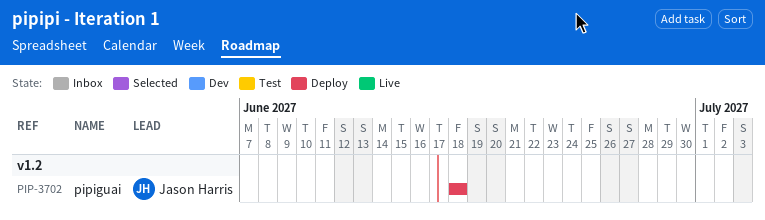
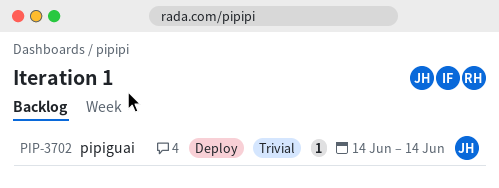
PIP-3702, start: Jun 18 -> Jun 14
PIP-3702, due: Jun 18 -> Jun 14

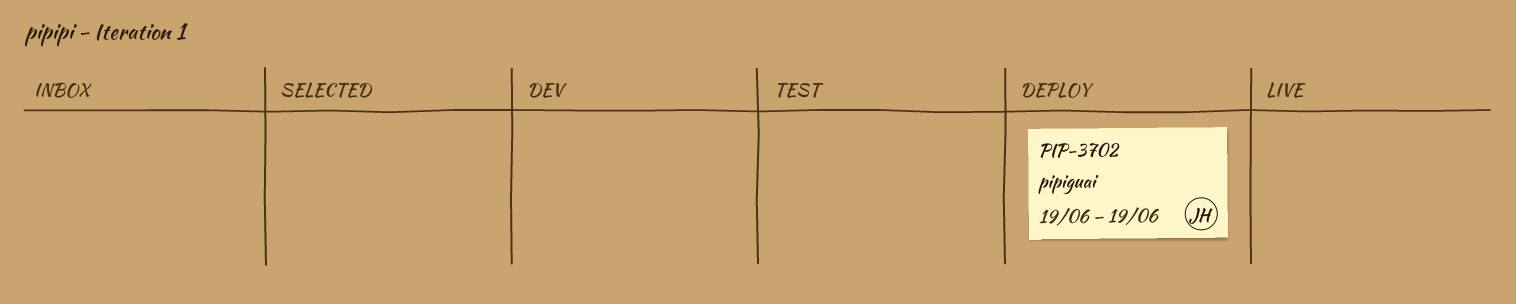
PIP-3702, start: Jun 14 -> Jun 19
PIP-3702, due: Jun 14 -> Jun 19

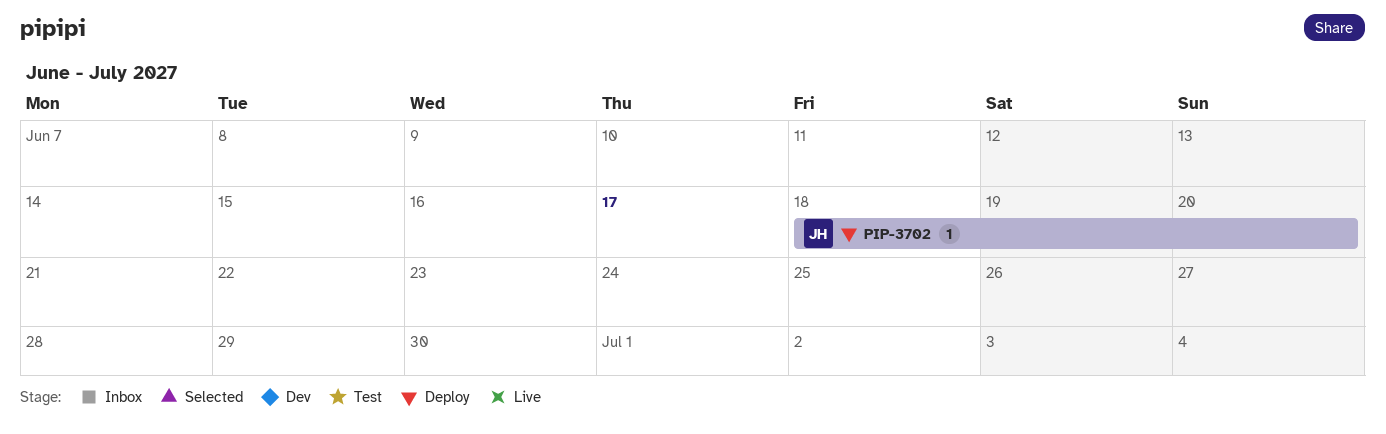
PIP-3702, start: Jun 19 -> Jun 18
PIP-3702, due: Jun 19 -> Jun 20

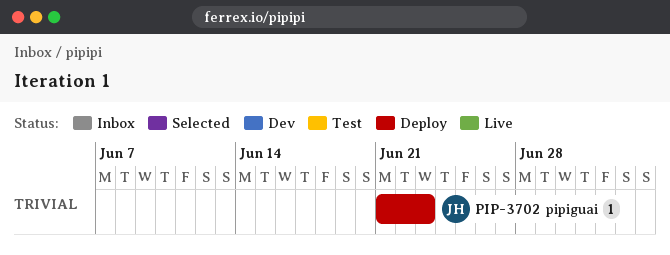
PIP-3702, start: Jun 18 -> Jun 21
PIP-3702, due: Jun 20 -> Jun 23

